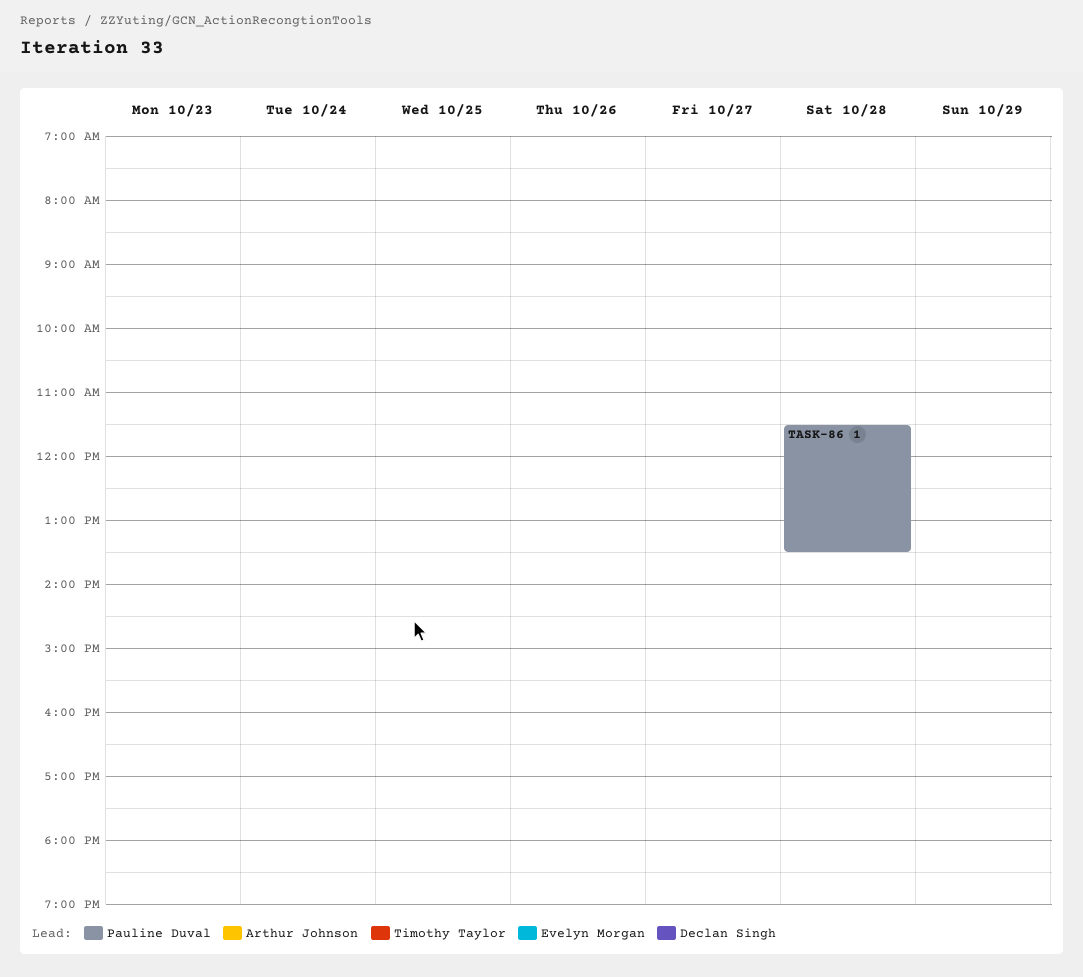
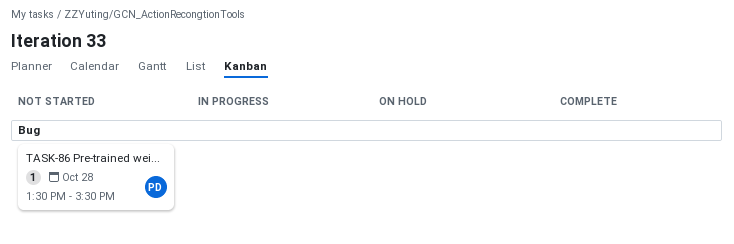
TASK-86, begins: 11:30 -> 13:30
TASK-86, ends: 13:30 -> 15:30

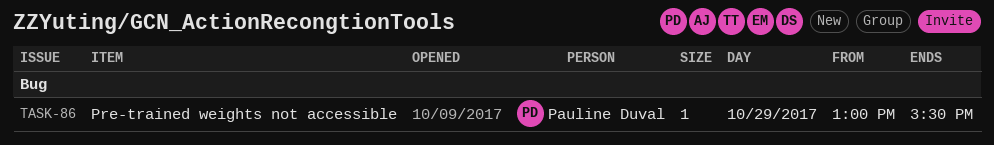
TASK-86, day: Oct 28 -> Oct 29
TASK-86, begins: 13:30 -> 13:00

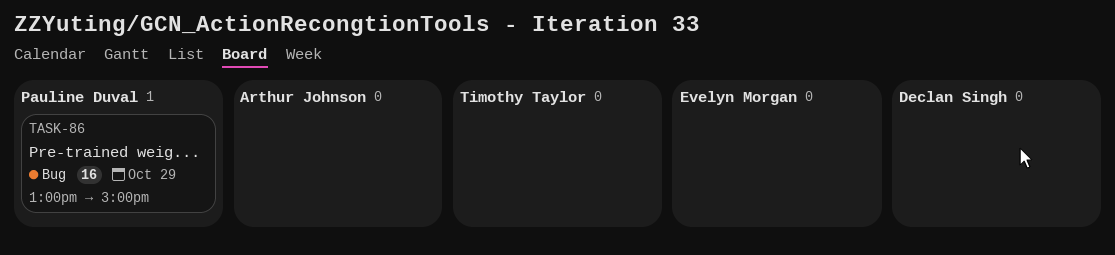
TASK-86, estimate: 1 -> 16
TASK-86, ends: 15:30 -> 15:00

